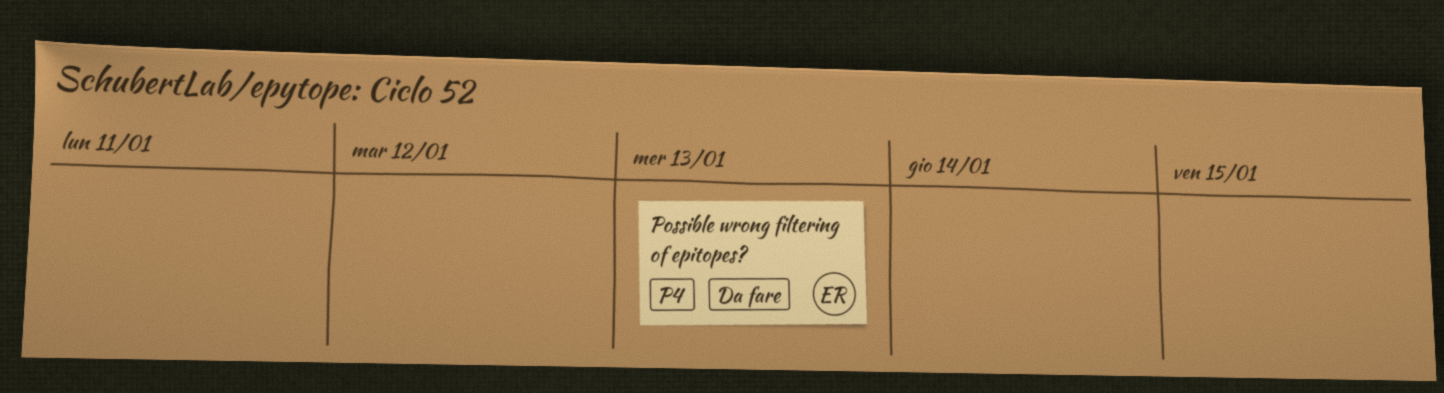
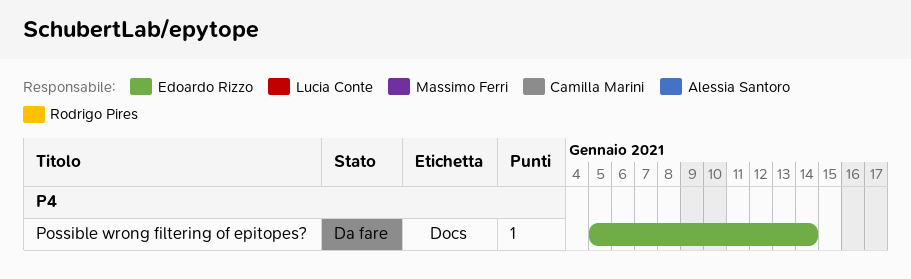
Possible wrong filtering of epitopes?, due: Jan 13 -> Jan 14

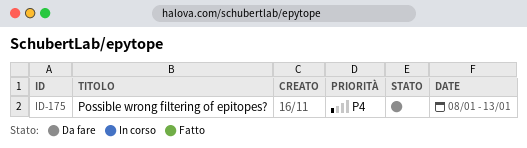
Possible wrong filtering of epitopes?, start: Jan 5 -> Jan 8
Possible wrong filtering of epitopes?, due: Jan 14 -> Jan 13

